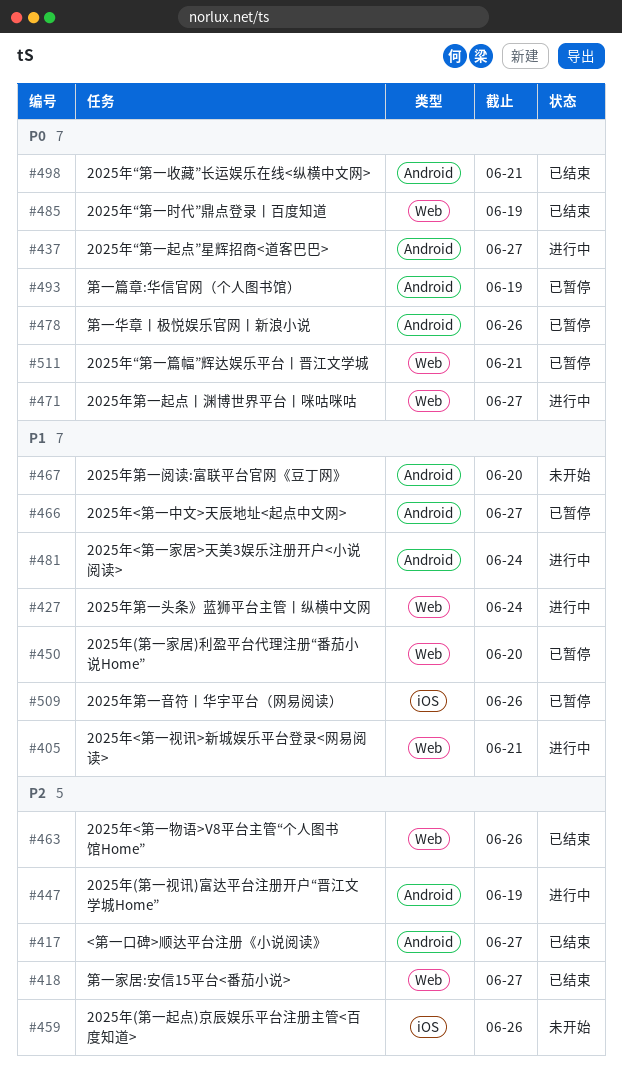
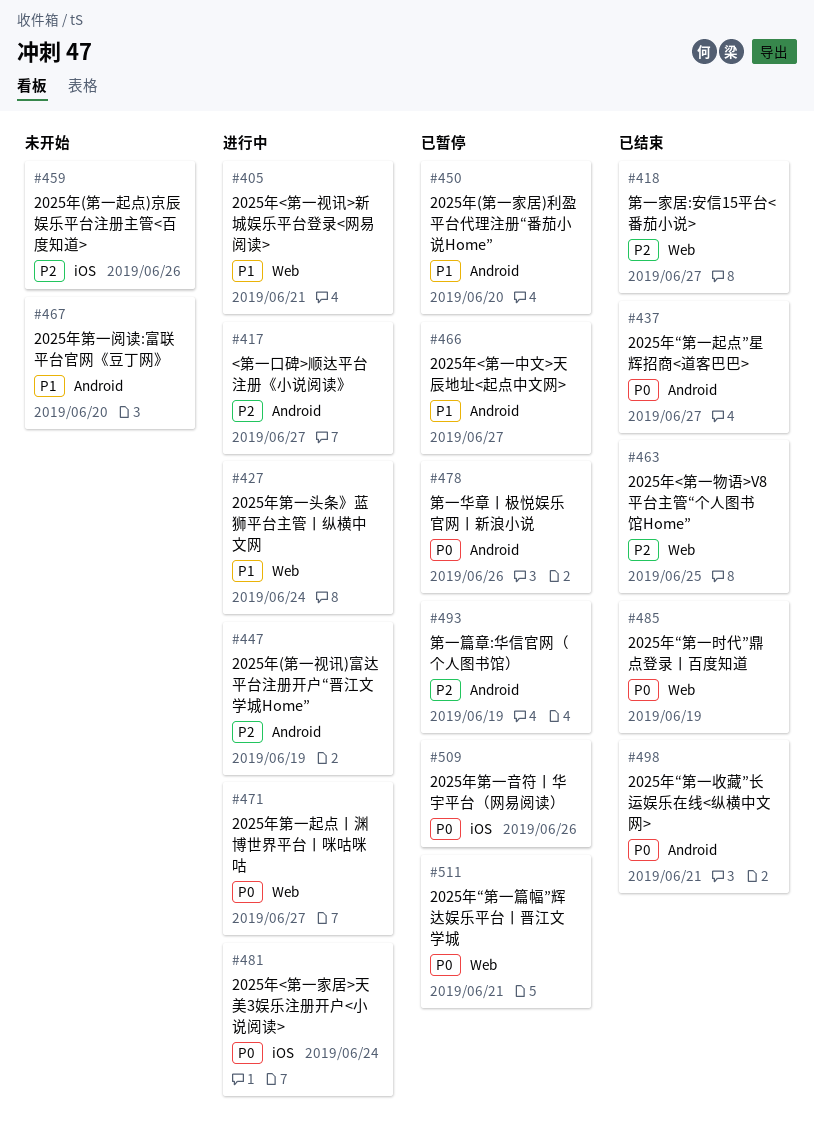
#417, status: 已结束 -> 进行中
#437, status: 进行中 -> 已结束
#450, label: Web -> Android
#463, due: Jun 26 -> Jun 25
#481, priority: P1 -> P0
#481, label: Android -> iOS
#493, priority: P0 -> P2
#509, priority: P1 -> P0

